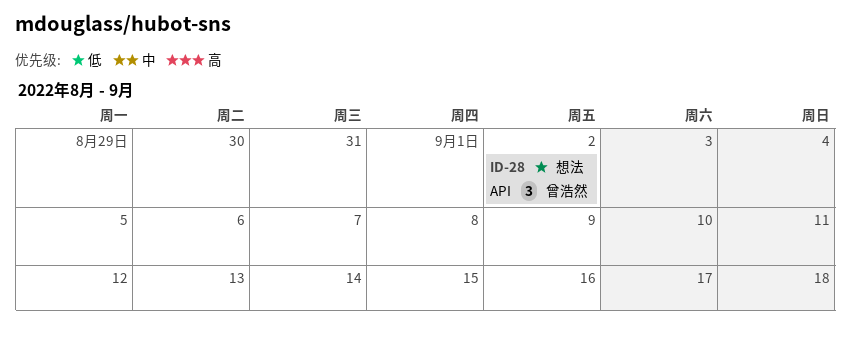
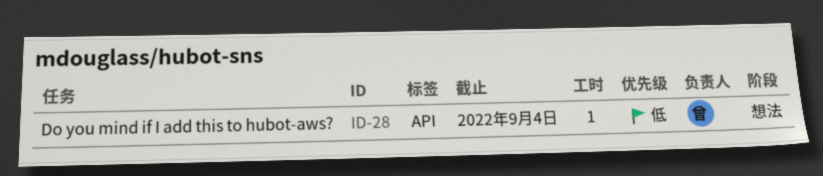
ID-28, estimate: 3 -> 1
ID-28, due: Sep 2 -> Sep 4

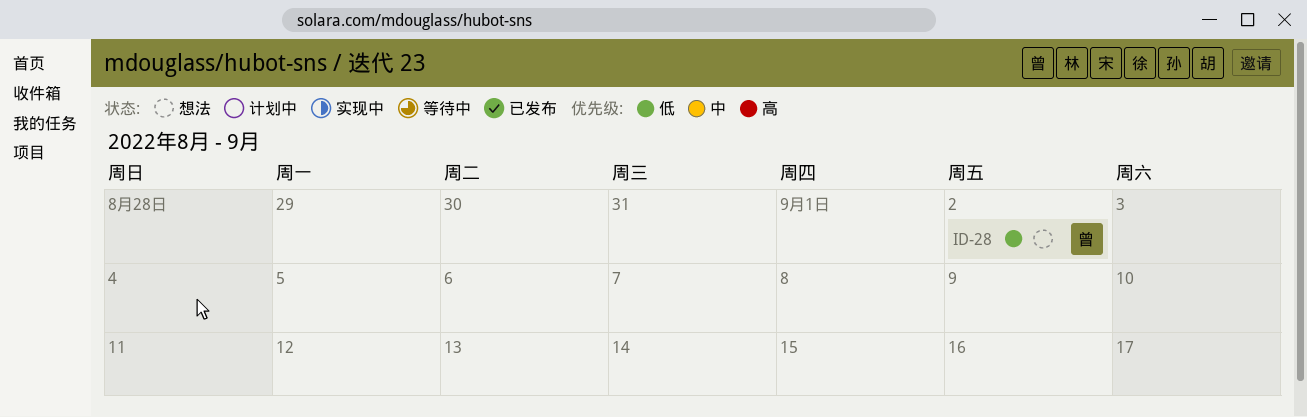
ID-28, due: Sep 4 -> Sep 2

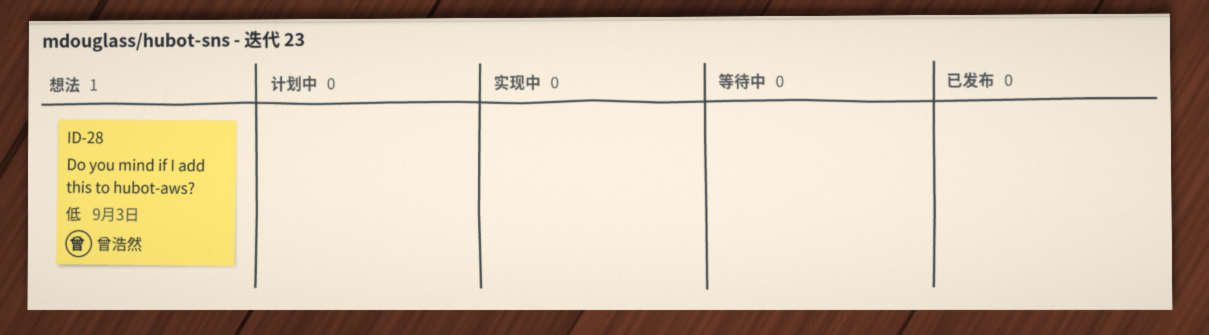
ID-28, due: Sep 2 -> Sep 3

